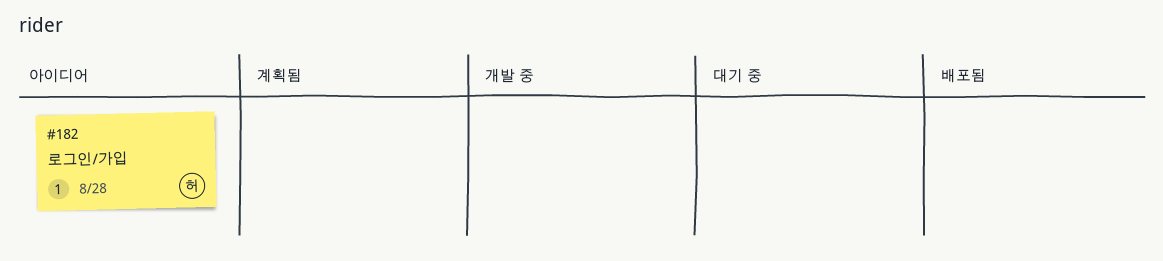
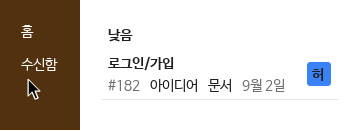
#182, due: Aug 28 -> Sep 2

